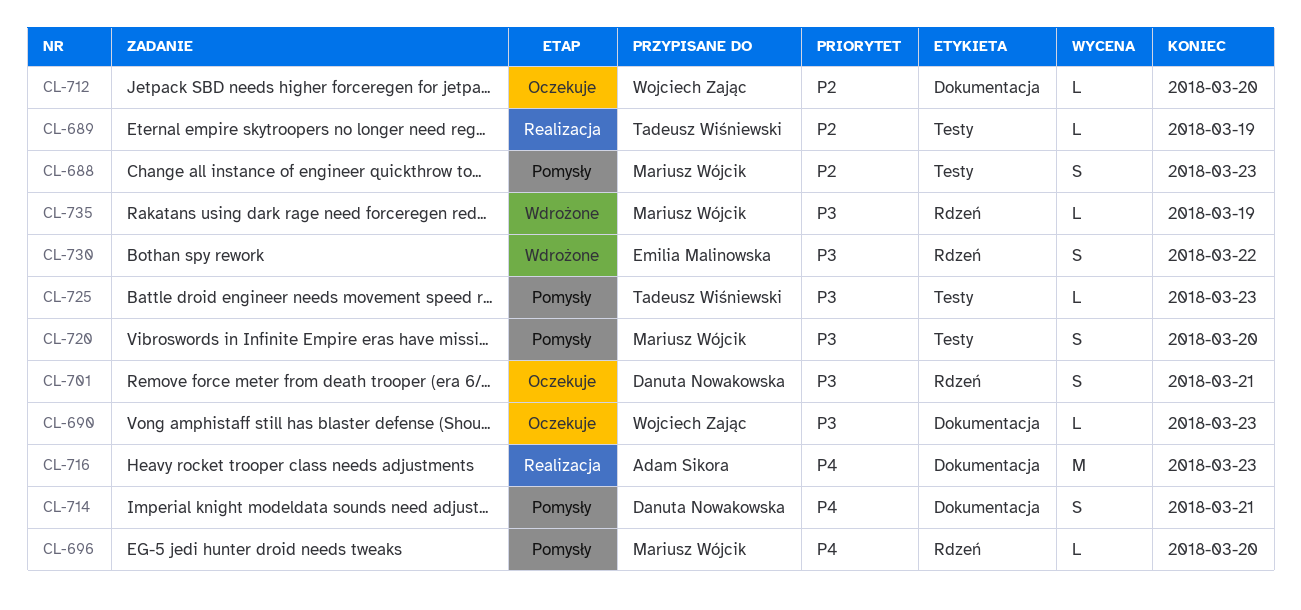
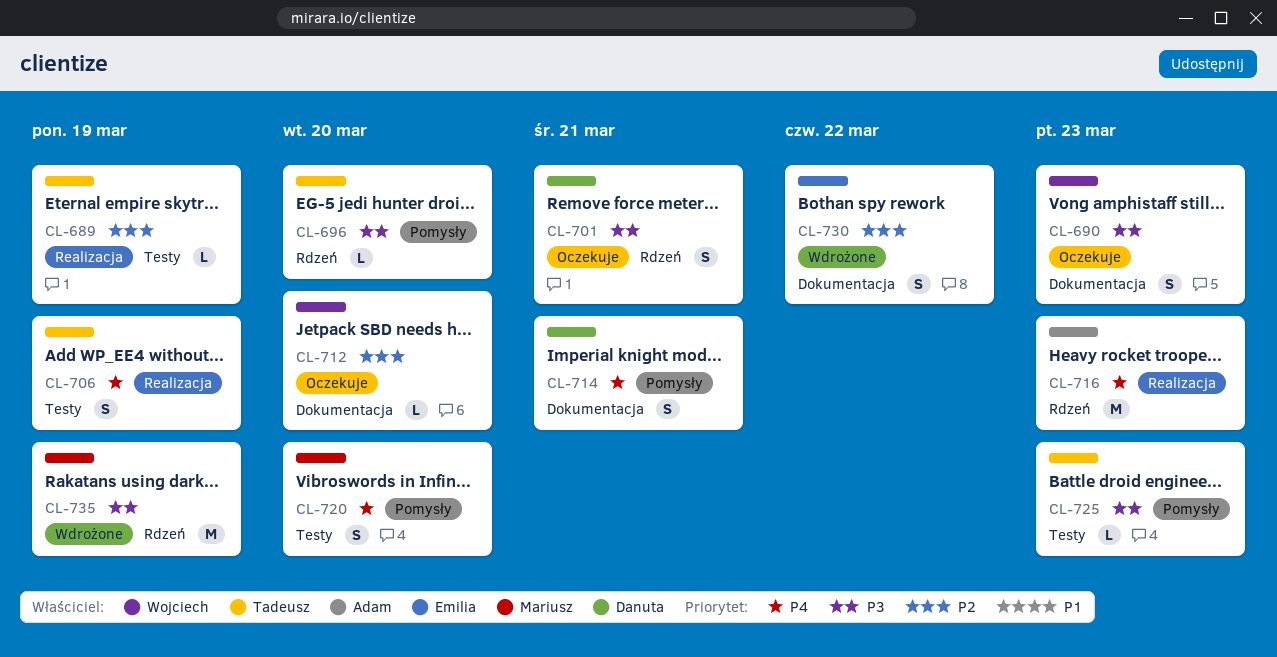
CL-688: present -> none
CL-690, estimate: L -> S
CL-696, owner: Mariusz Wójcik -> Tadeusz Wiśniewski
CL-696, priority: P4 -> P3
CL-706: none -> present
CL-716, label: Dokumentacja -> Rdzeń
CL-720, priority: P3 -> P4
CL-730, priority: P3 -> P2
CL-730, label: Rdzeń -> Dokumentacja
CL-735, estimate: L -> M

